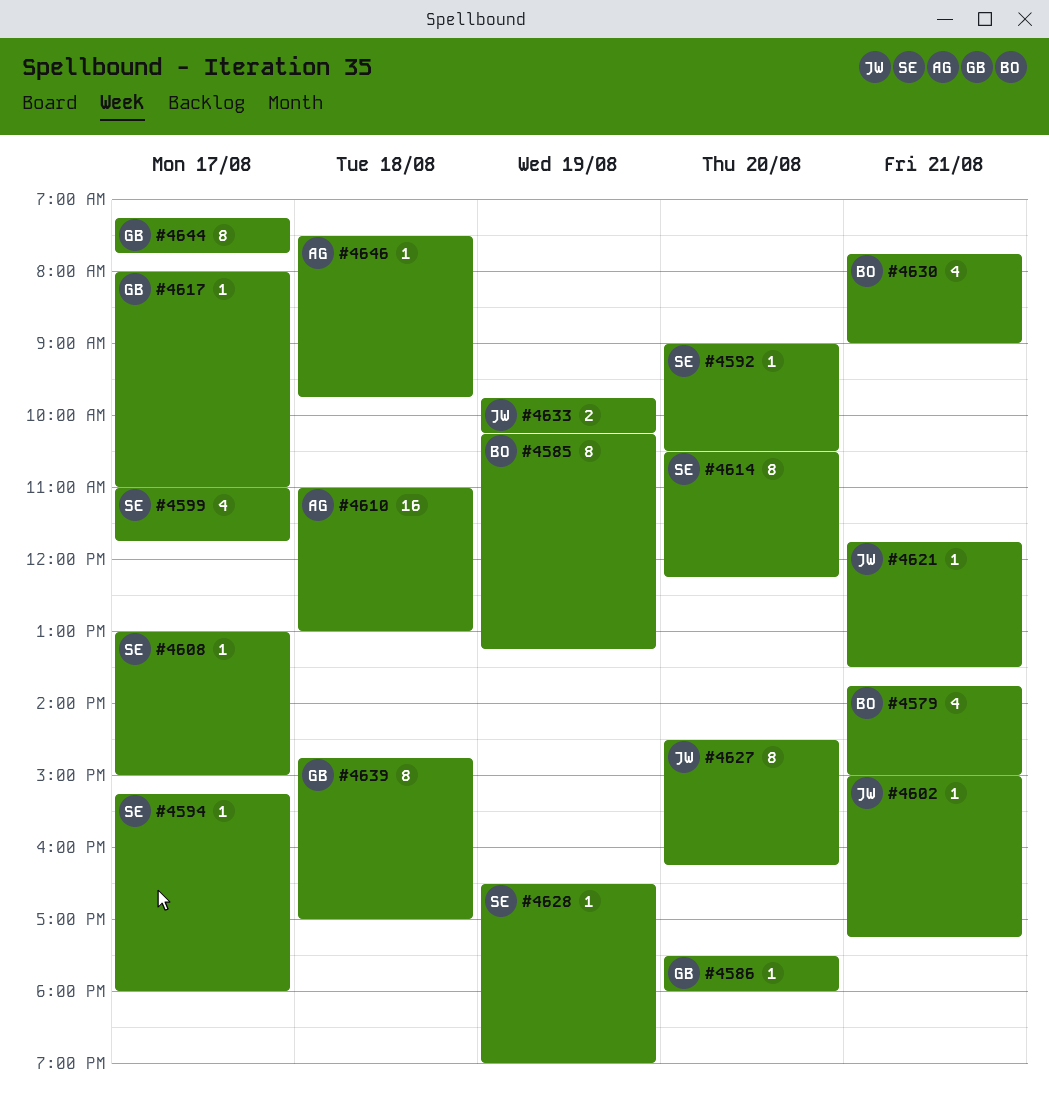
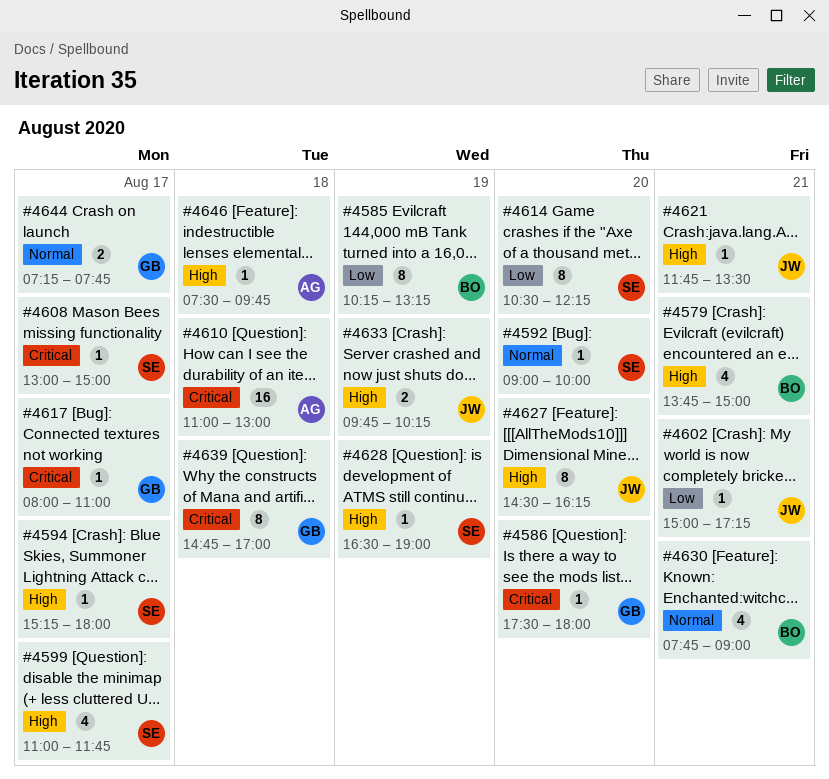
#4592, ends: 10:30 -> 10:00
#4644, estimate: 8 -> 2

